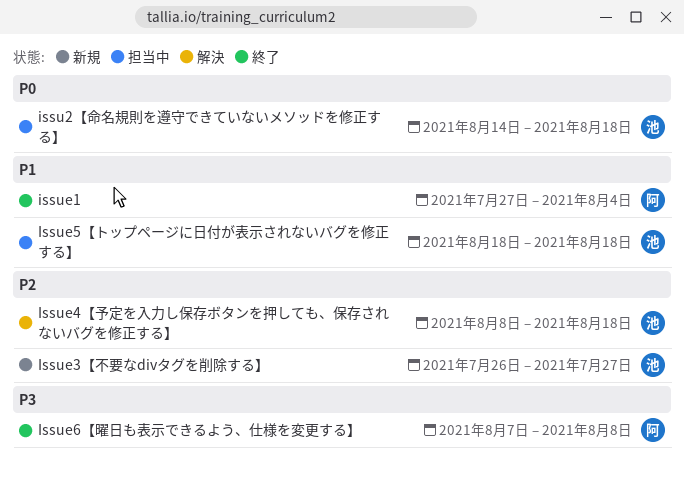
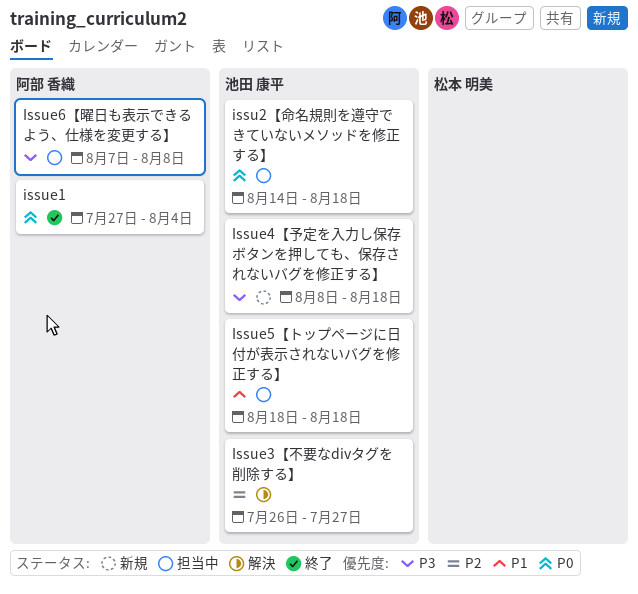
issue1, priority: P1 -> P0
Issue3【不要なdivタグを削除する】, status: 新規 -> 解決
Issue4【予定を入力し保存ボタンを押しても、保存されないバグを修正する】, status: 解決 -> 新規
Issue4【予定を入力し保存ボタンを押しても、保存されないバグを修正する】, priority: P2 -> P3
Issue6【曜日も表示できるよう、仕様を変更する】, status: 終了 -> 担当中

